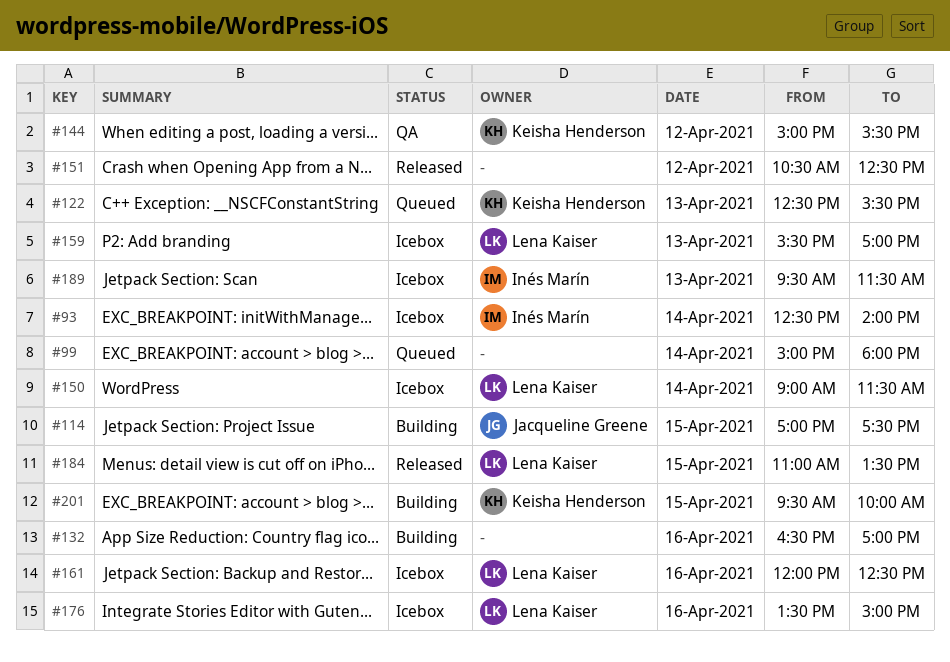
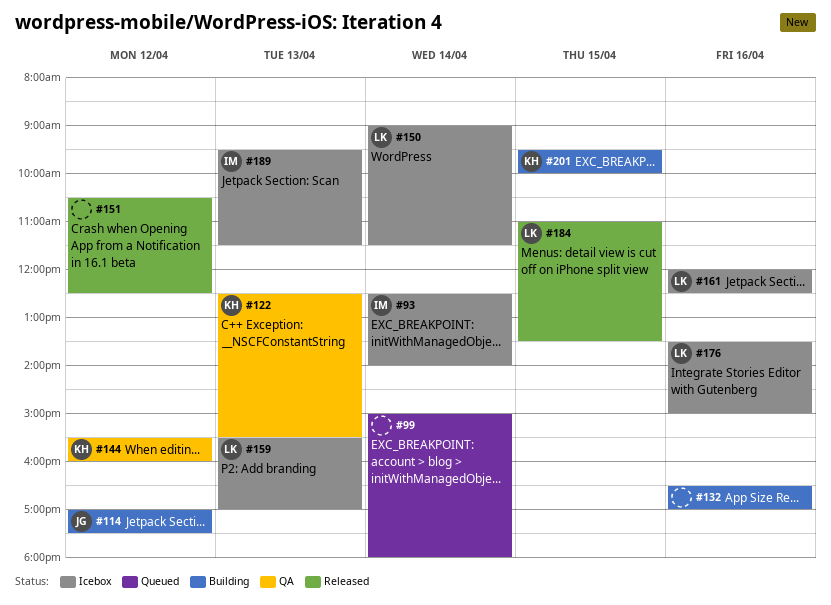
#114, day: Apr 15 -> Apr 12
#122, status: Queued -> QA
#144, begins: 15:00 -> 15:30
#144, ends: 15:30 -> 16:00

